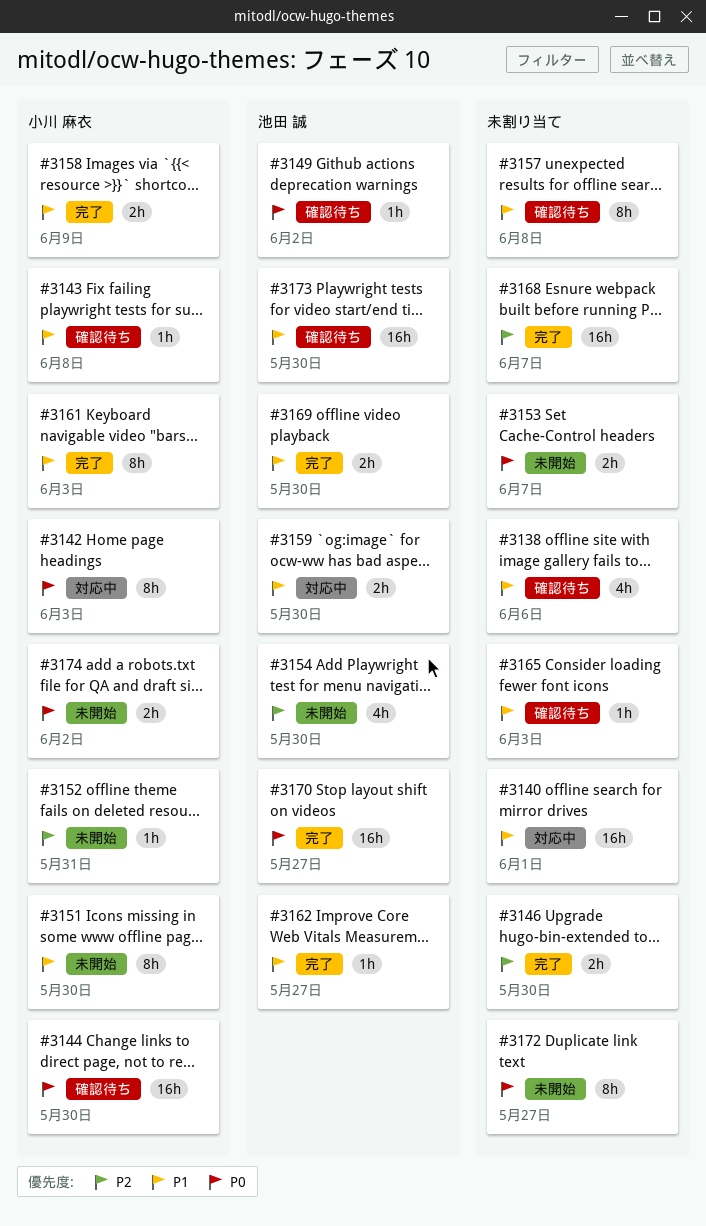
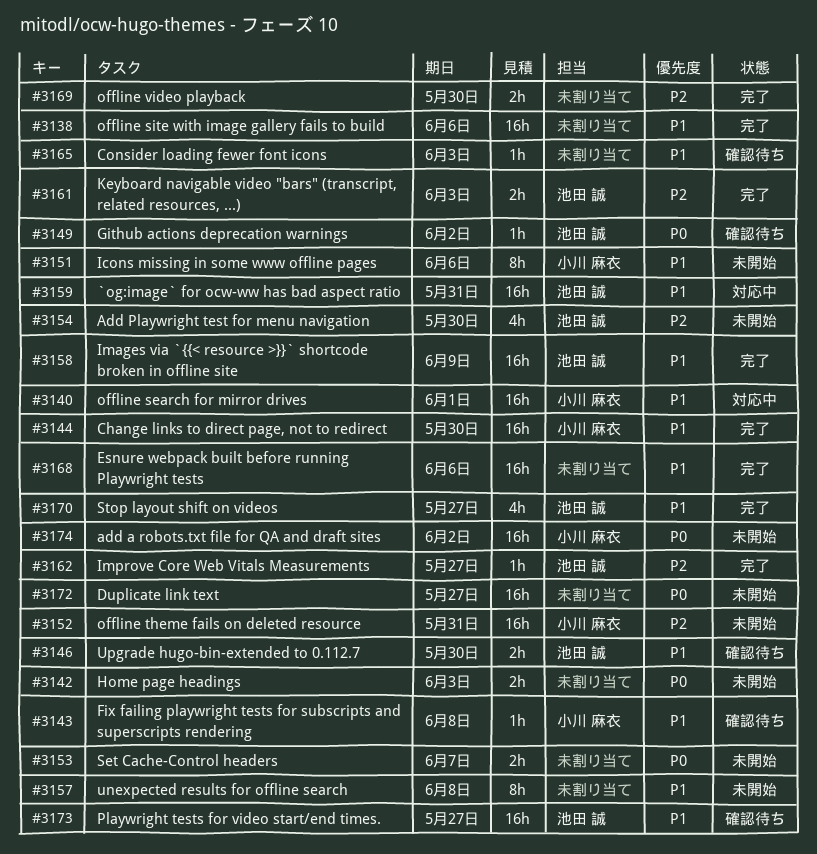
#3138, status: 確認待ち -> 完了
#3138, estimate: 4h -> 16h
#3140, owner: none -> 小川 麻衣
#3142, status: 対応中 -> 未開始
#3142, owner: 小川 麻衣 -> none
#3142, estimate: 8h -> 2h
#3144, status: 確認待ち -> 完了
#3144, priority: P0 -> P1
#3146, status: 完了 -> 確認待ち
#3146, owner: none -> 池田 誠
#3146, priority: P2 -> P1
#3151, due: May 30 -> Jun 6
#3152, estimate: 1h -> 16h
#3157, status: 確認待ち -> 未開始
#3158, owner: 小川 麻衣 -> 池田 誠
#3158, estimate: 2h -> 16h
#3159, estimate: 2h -> 16h
#3159, due: May 30 -> May 31
#3161, owner: 小川 麻衣 -> 池田 誠
#3161, priority: P1 -> P2
#3161, estimate: 8h -> 2h
#3162, priority: P1 -> P2
#3168, priority: P2 -> P1
#3168, due: Jun 7 -> Jun 6
#3169, owner: 池田 誠 -> none
#3169, priority: P1 -> P2
#3170, priority: P0 -> P1
#3170, estimate: 16h -> 4h
#3172, estimate: 8h -> 16h
#3173, due: May 30 -> May 27
#3174, estimate: 2h -> 16h

